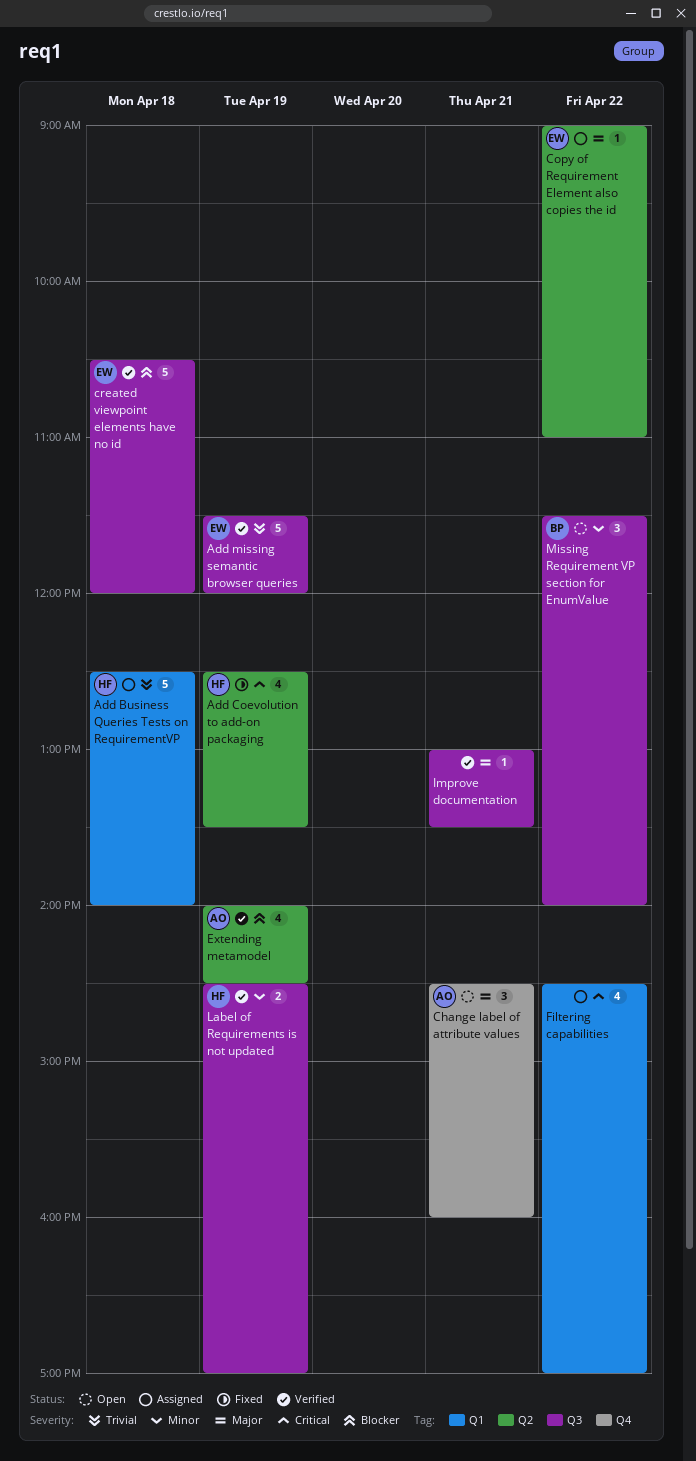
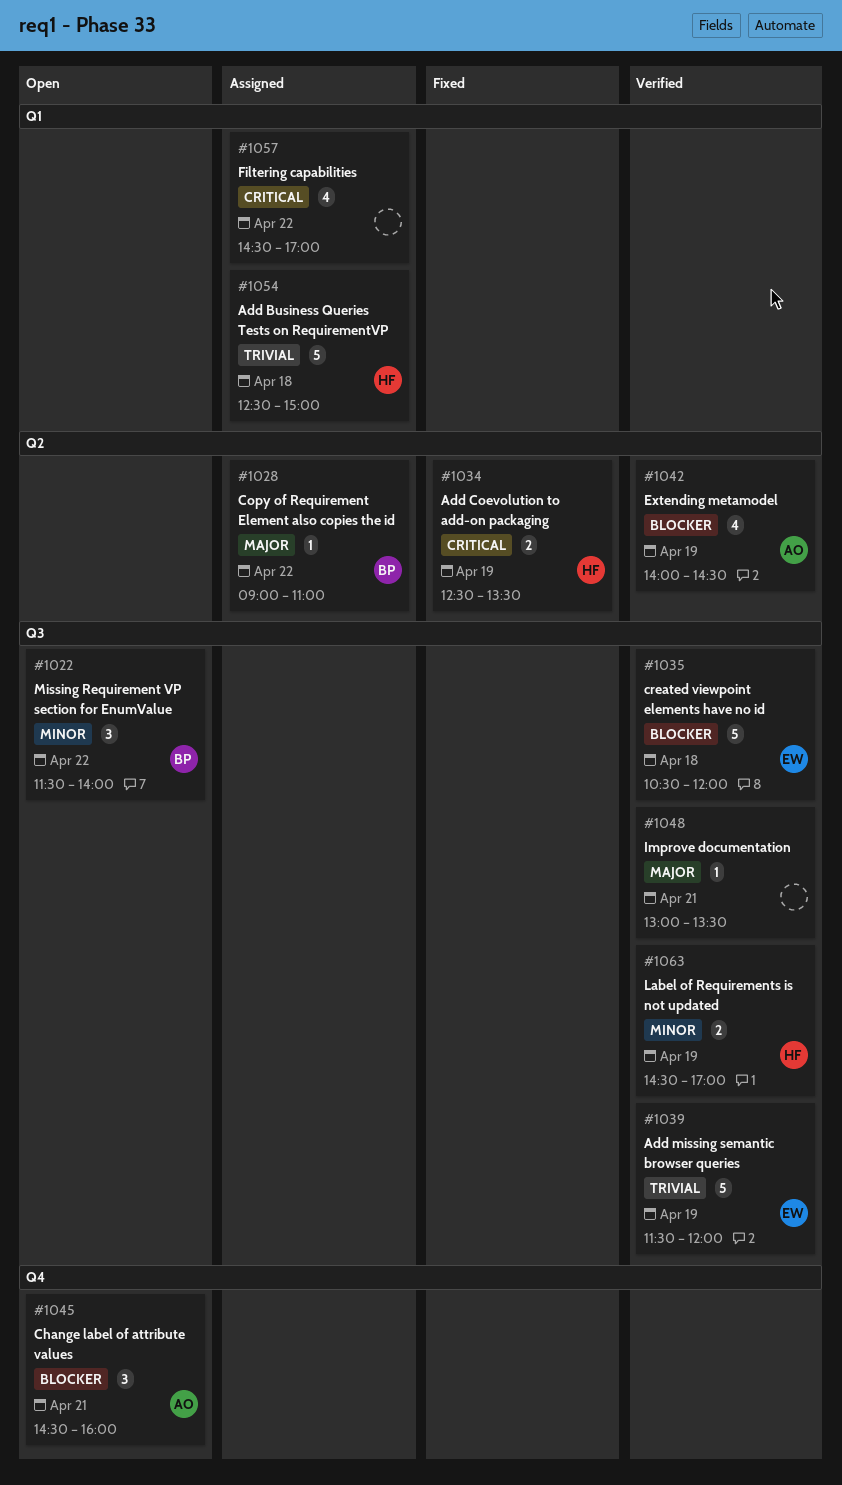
Add Business Queries Tests on RequirementVP, ends: 14:00 -> 15:00
Add Coevolution to add-on packaging, estimate: 4 -> 2
Change label of attribute values, priority: Major -> Blocker
Copy of Requirement Element also copies the id, owner: EW -> BP

